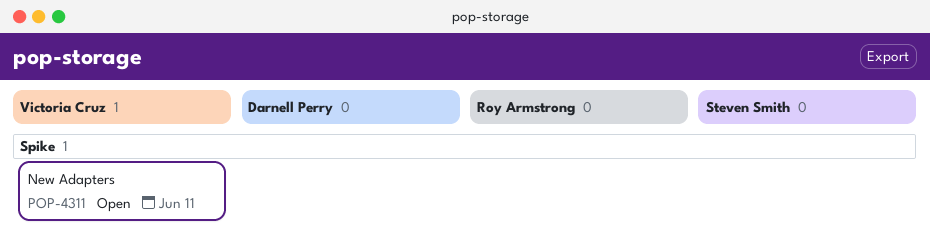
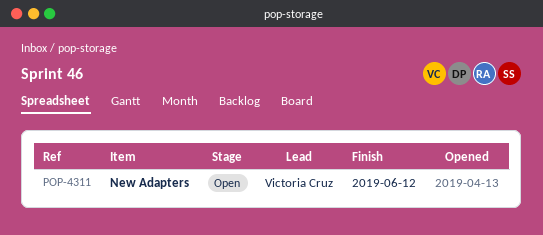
POP-4311, due: Jun 11 -> Jun 12

